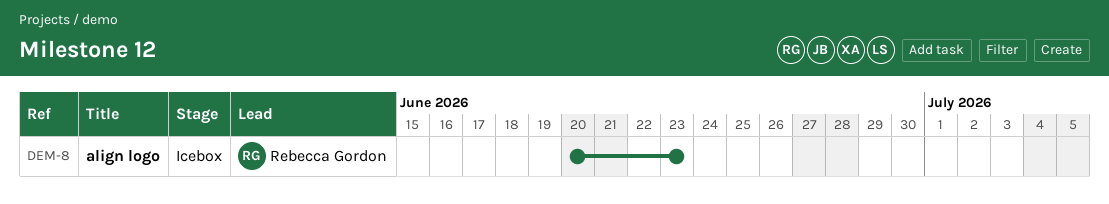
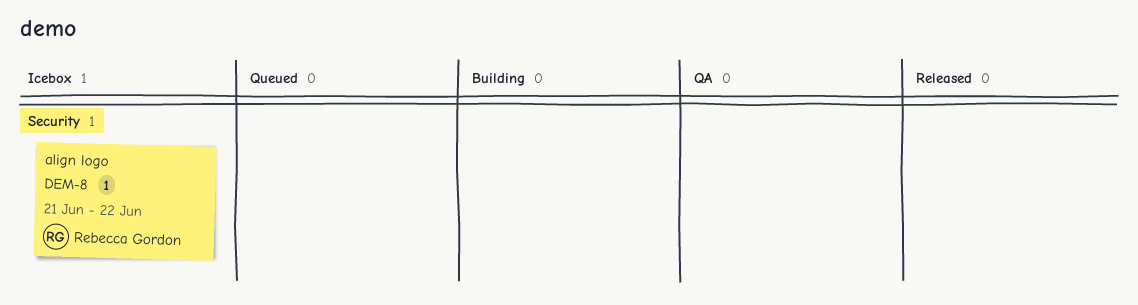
DEM-8, start: Jun 20 -> Jun 21
DEM-8, due: Jun 23 -> Jun 22

